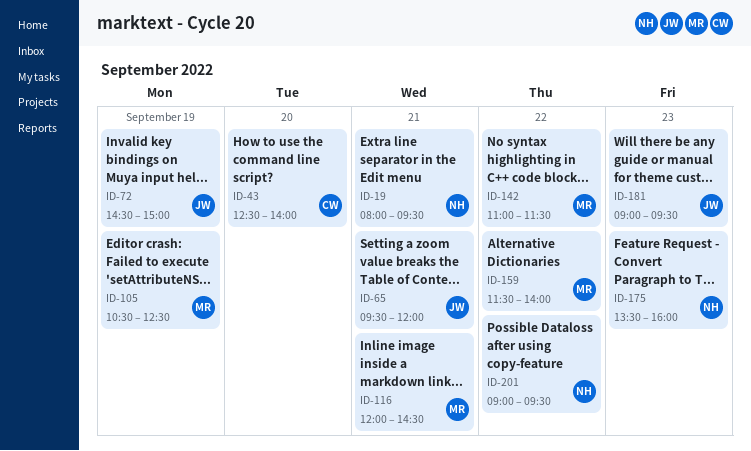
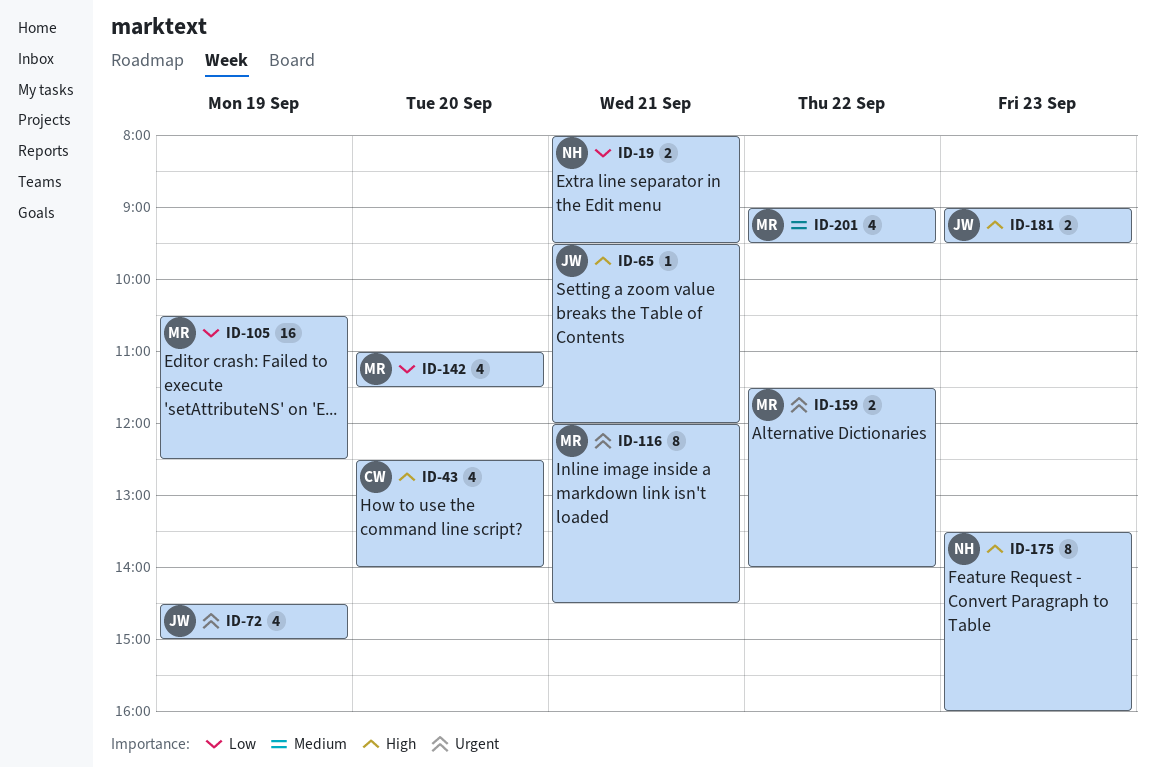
ID-142, day: Sep 22 -> Sep 20
ID-201, owner: NH -> MR

